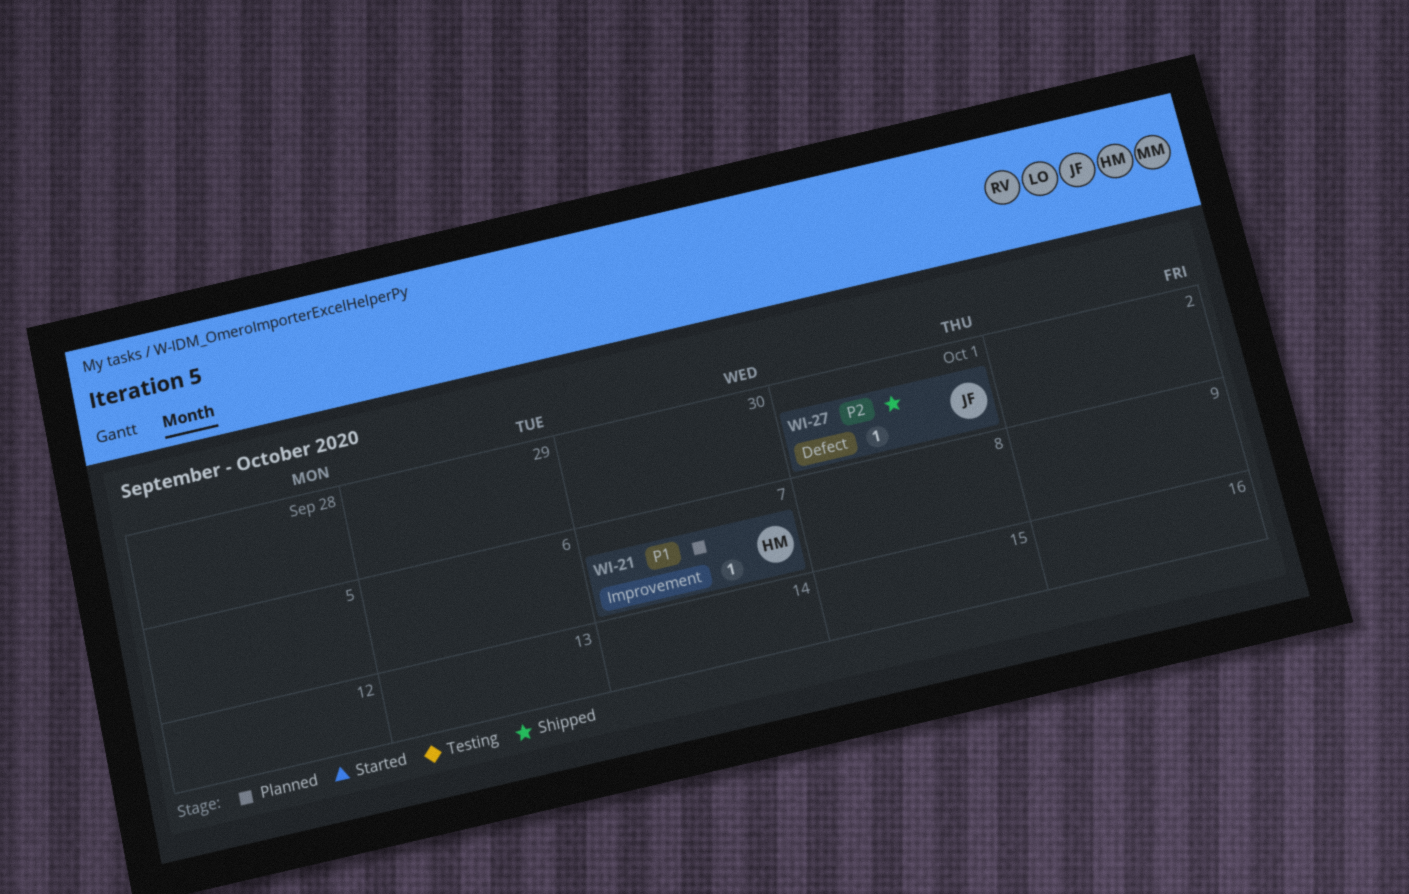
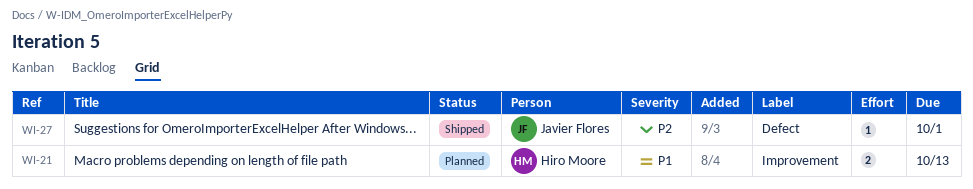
WI-21, estimate: 1 -> 2
WI-21, due: Oct 7 -> Oct 13

